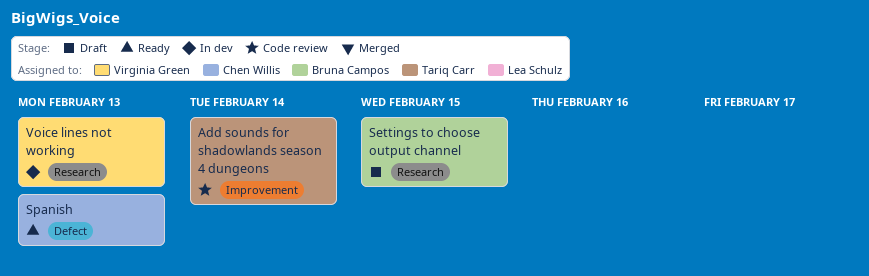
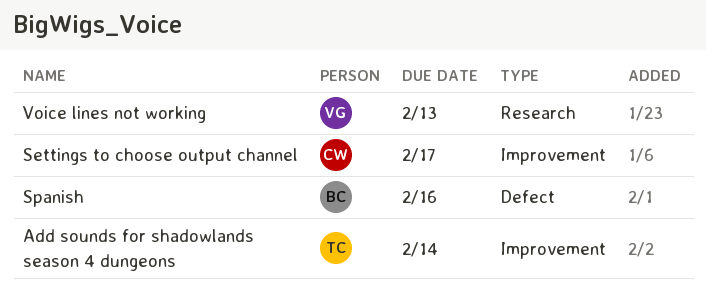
Settings to choose output channel, owner: Bruna Campos -> Chen Willis
Settings to choose output channel, label: Research -> Improvement
Settings to choose output channel, due: Feb 15 -> Feb 17
Spanish, owner: Chen Willis -> Bruna Campos
Spanish, due: Feb 13 -> Feb 16

